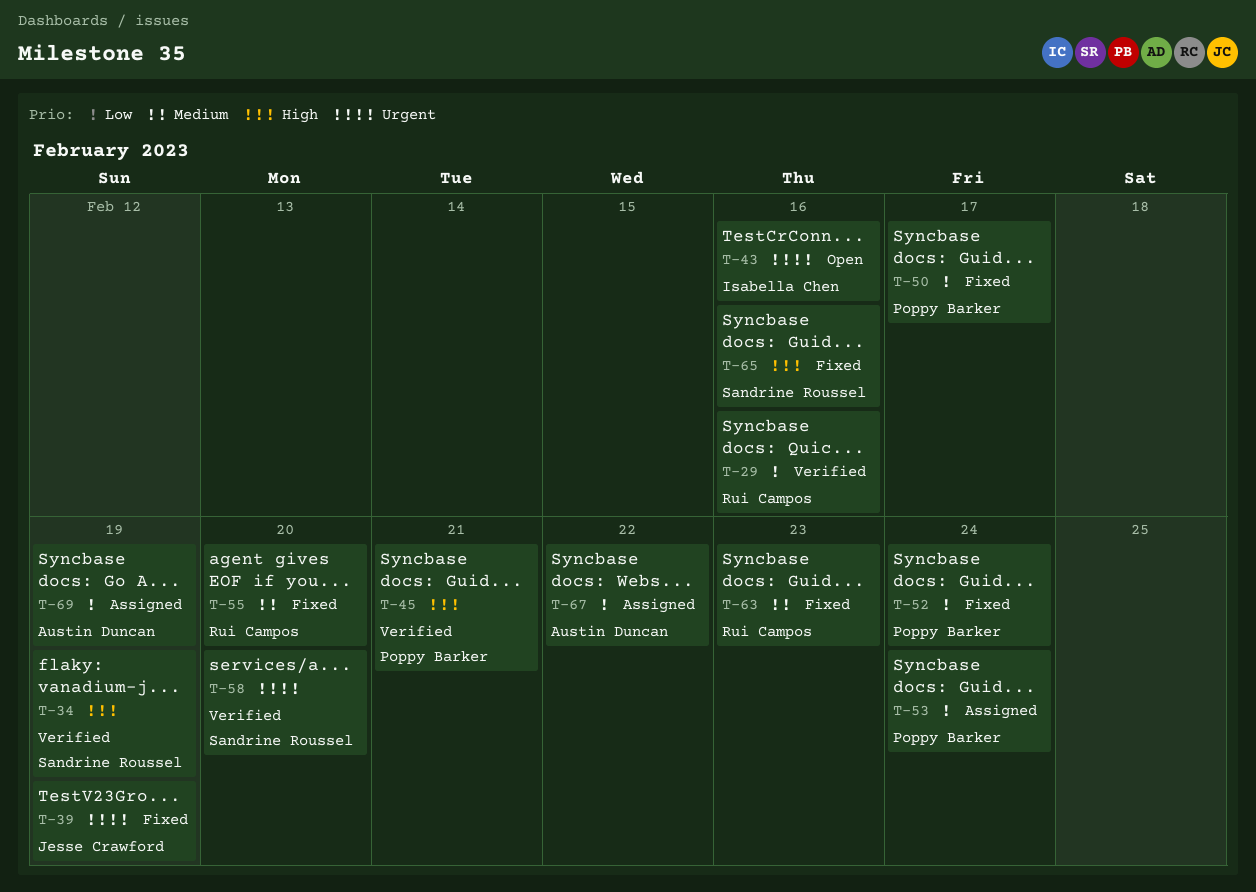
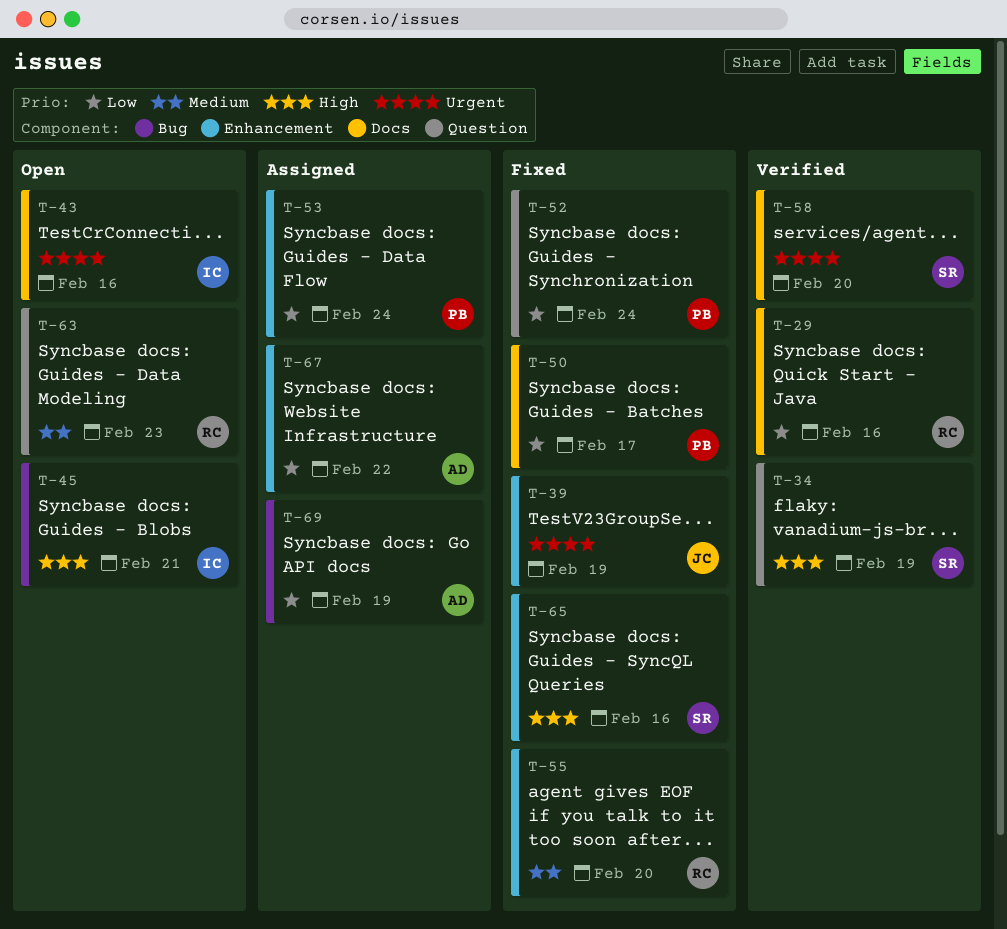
T-45, status: Verified -> Open
T-45, owner: Poppy Barker -> Isabella Chen
T-63, status: Fixed -> Open

